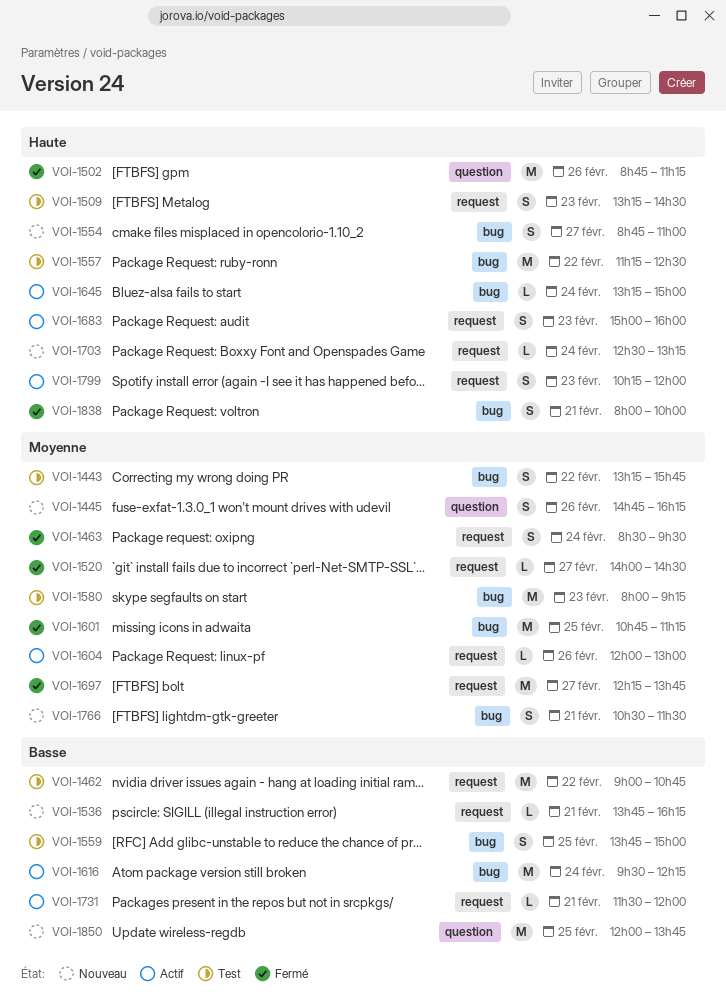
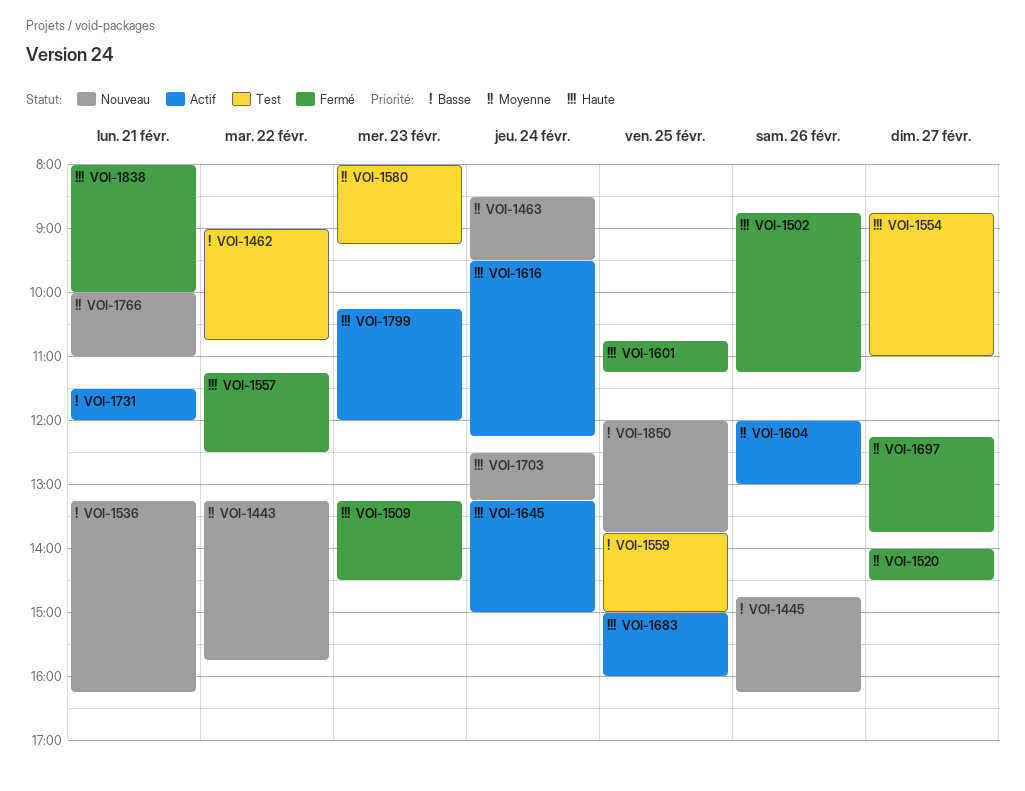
VOI-1443, status: Test -> Nouveau
VOI-1445, priority: Moyenne -> Basse
VOI-1463, status: Fermé -> Nouveau
VOI-1509, status: Test -> Fermé
VOI-1536, begins: 13:45 -> 13:15
VOI-1554, status: Nouveau -> Test
VOI-1557, status: Test -> Fermé
VOI-1601, priority: Moyenne -> Haute
VOI-1616, priority: Basse -> Haute
VOI-1683, day: Feb 23 -> Feb 25
VOI-1766, begins: 10:30 -> 10:00
VOI-1766, ends: 11:30 -> 11:00

